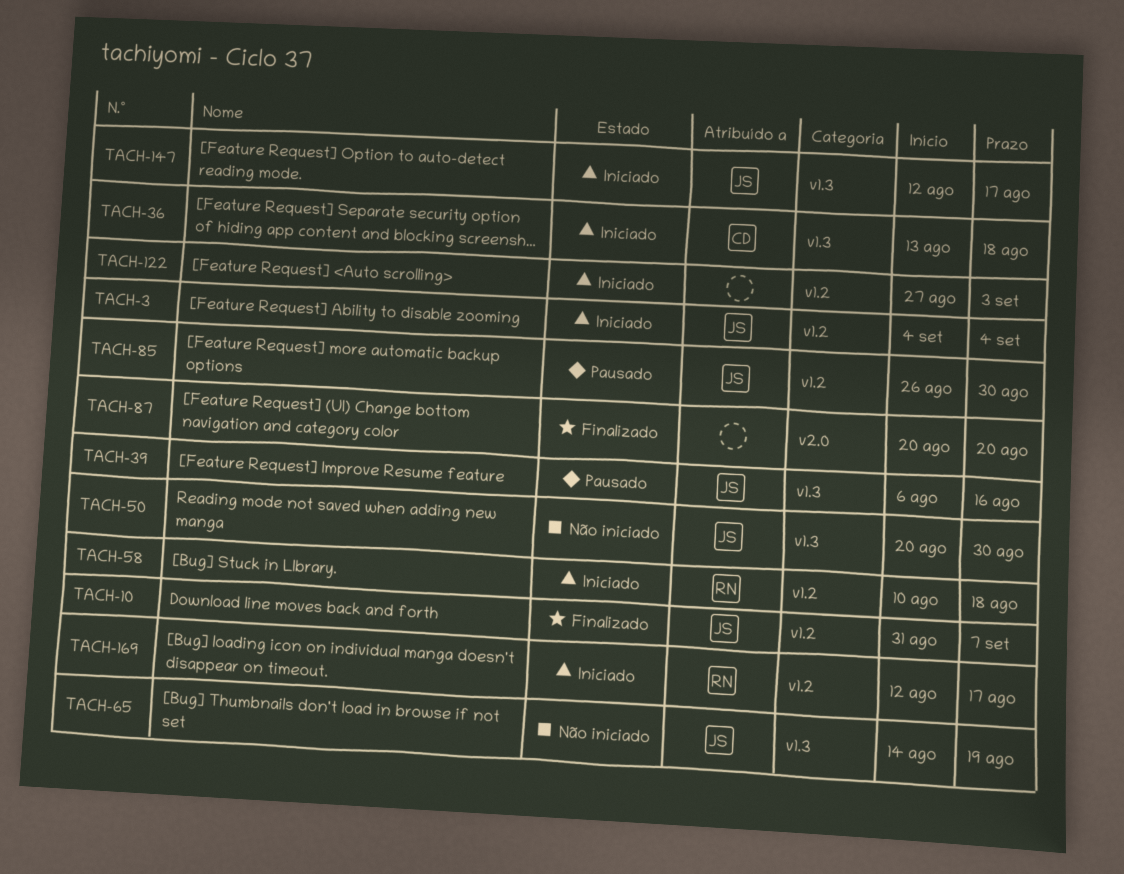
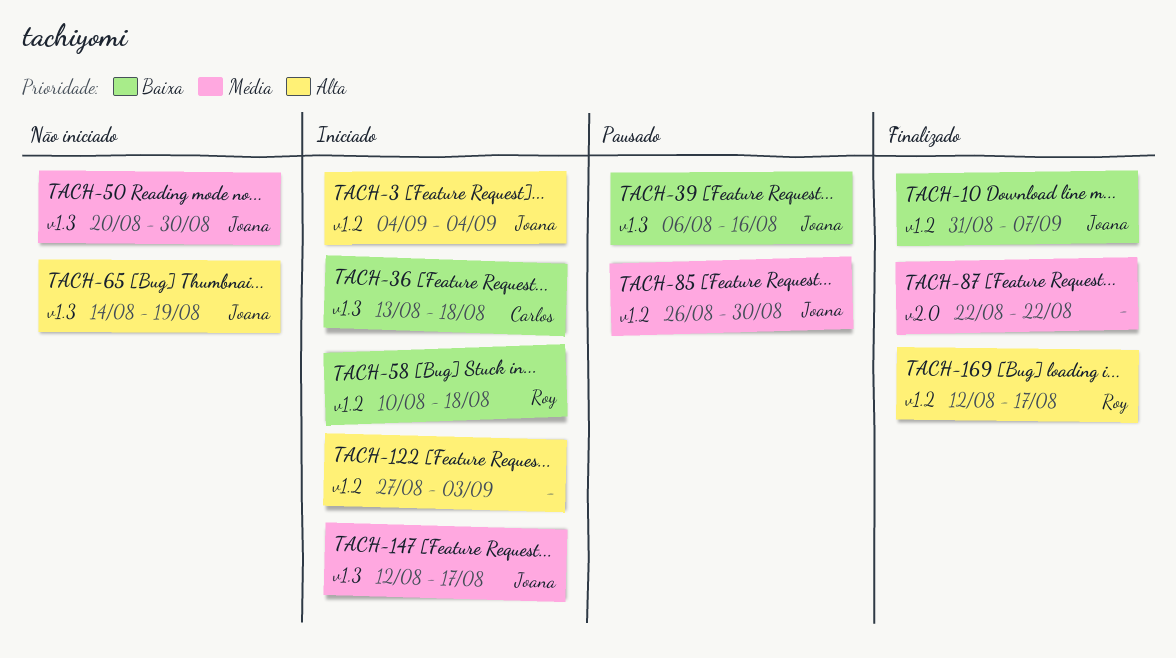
TACH-87, start: Aug 20 -> Aug 22
TACH-87, due: Aug 20 -> Aug 22
TACH-169, status: Iniciado -> Finalizado

